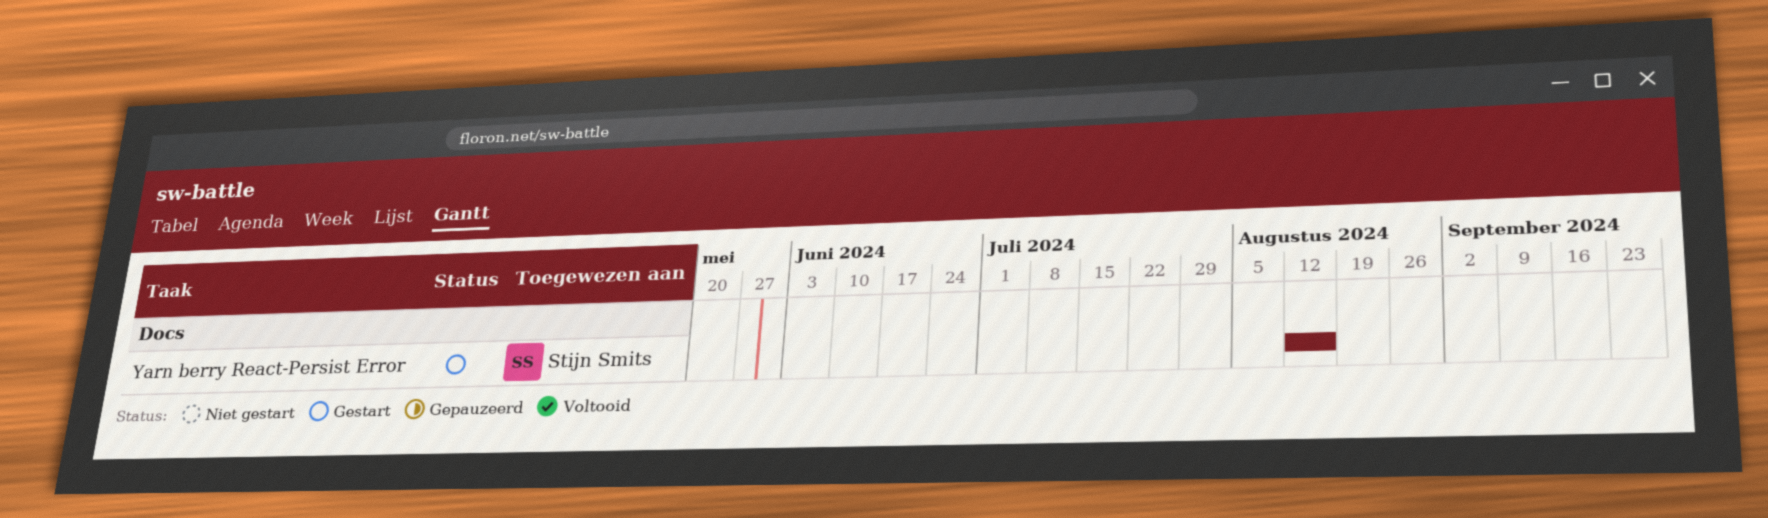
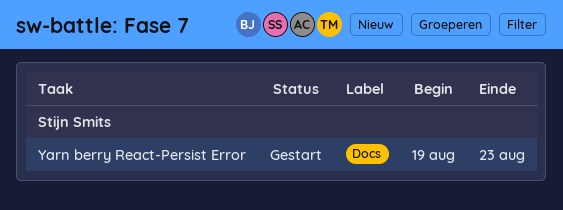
Yarn berry React-Persist Error, start: Aug 12 -> Aug 19
Yarn berry React-Persist Error, due: Aug 16 -> Aug 23

